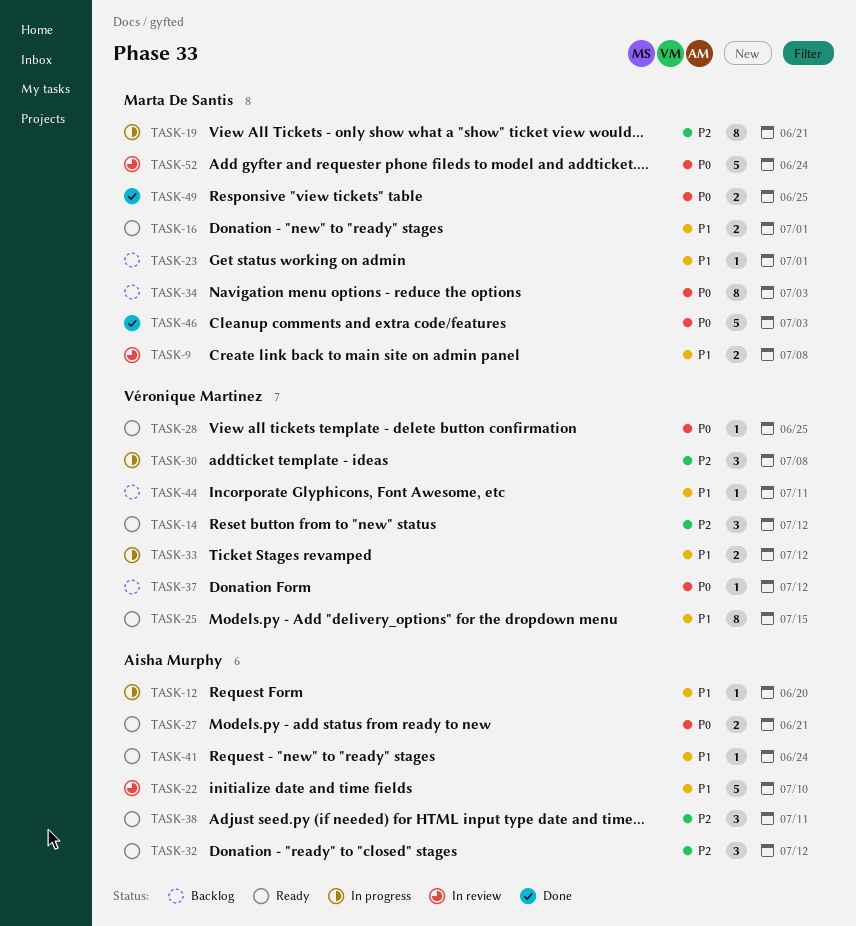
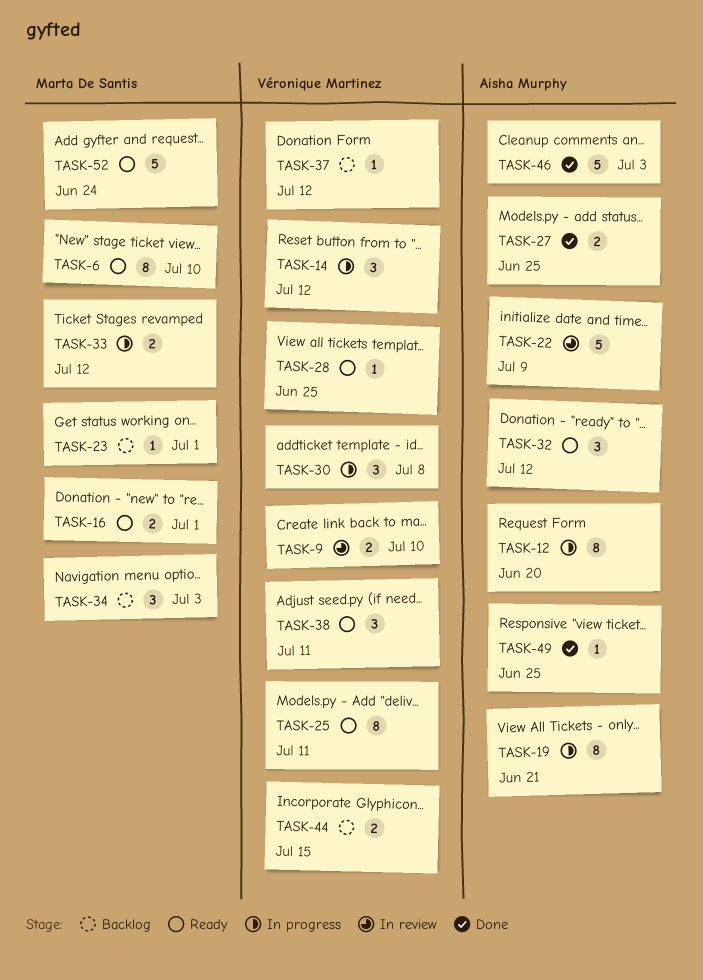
TASK-6: none -> present
TASK-9, owner: Marta De Santis -> Véronique Martinez
TASK-9, due: Jul 8 -> Jul 10
TASK-12, estimate: 1 -> 8
TASK-14, status: Ready -> In progress
TASK-19, owner: Marta De Santis -> Aisha Murphy
TASK-22, due: Jul 10 -> Jul 9
TASK-25, due: Jul 15 -> Jul 11
TASK-27, status: Ready -> Done
TASK-27, due: Jun 21 -> Jun 25
TASK-33, owner: Véronique Martinez -> Marta De Santis
TASK-34, estimate: 8 -> 3
TASK-38, owner: Aisha Murphy -> Véronique Martinez
TASK-41: present -> none
TASK-44, estimate: 1 -> 2
TASK-44, due: Jul 11 -> Jul 15
TASK-46, owner: Marta De Santis -> Aisha Murphy
TASK-49, owner: Marta De Santis -> Aisha Murphy
TASK-49, estimate: 2 -> 1
TASK-52, status: In review -> Ready

